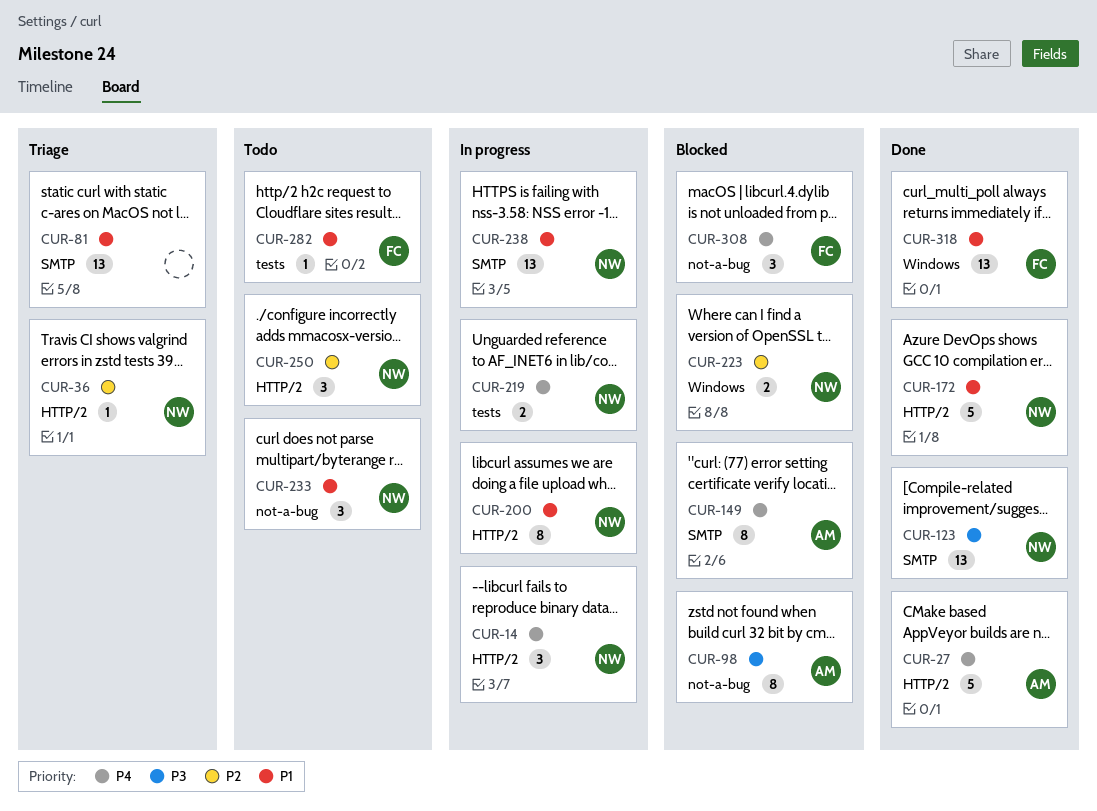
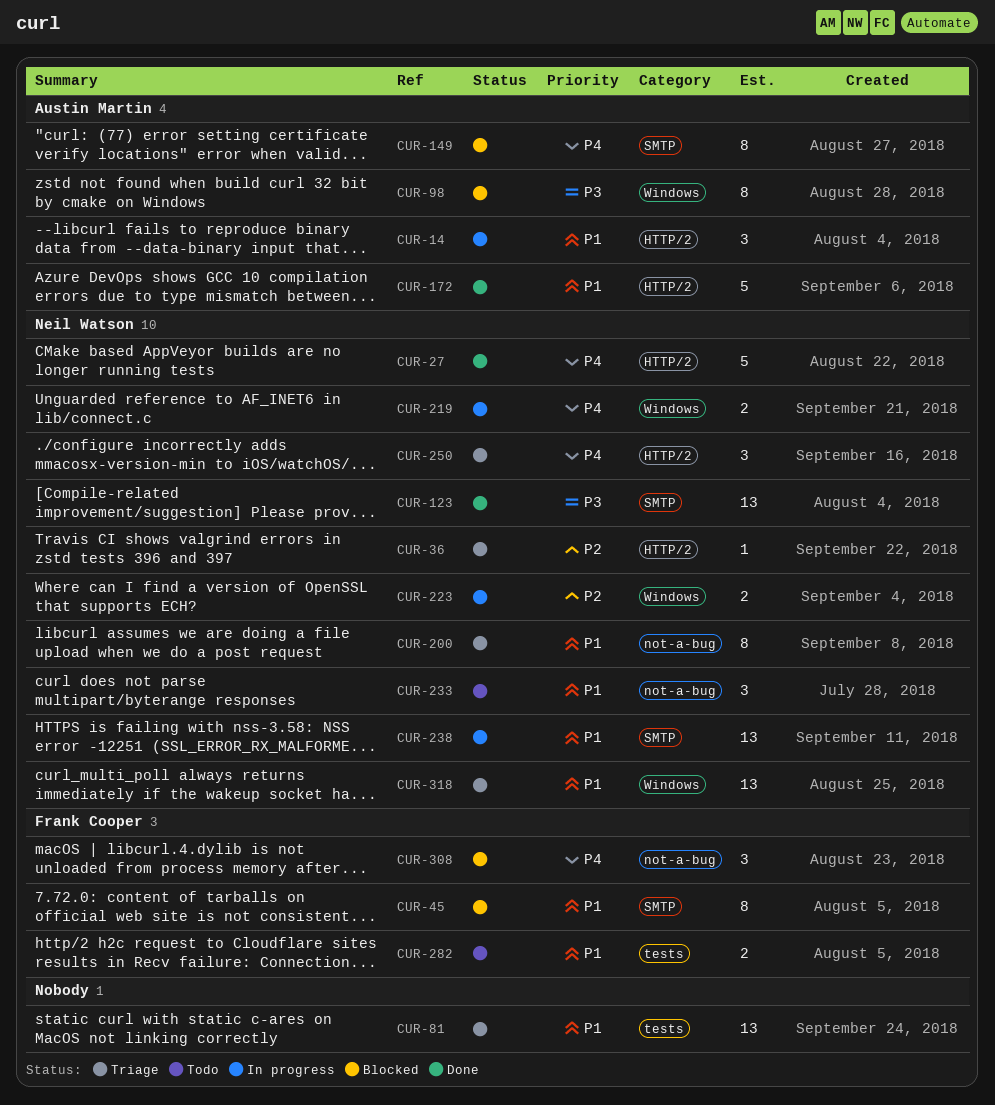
CUR-14, owner: Neil Watson -> Austin Martin
CUR-14, priority: P4 -> P1
CUR-27, owner: Austin Martin -> Neil Watson
CUR-45: none -> present
CUR-81, label: SMTP -> tests
CUR-98, label: not-a-bug -> Windows
CUR-172, owner: Neil Watson -> Austin Martin
CUR-200, status: In progress -> Triage
CUR-200, label: HTTP/2 -> not-a-bug
CUR-219, label: tests -> Windows
CUR-223, status: Blocked -> In progress
CUR-250, status: Todo -> Triage
CUR-250, priority: P2 -> P4
CUR-282, estimate: 1 -> 2
CUR-318, status: Done -> Triage
CUR-318, owner: Frank Cooper -> Neil Watson

